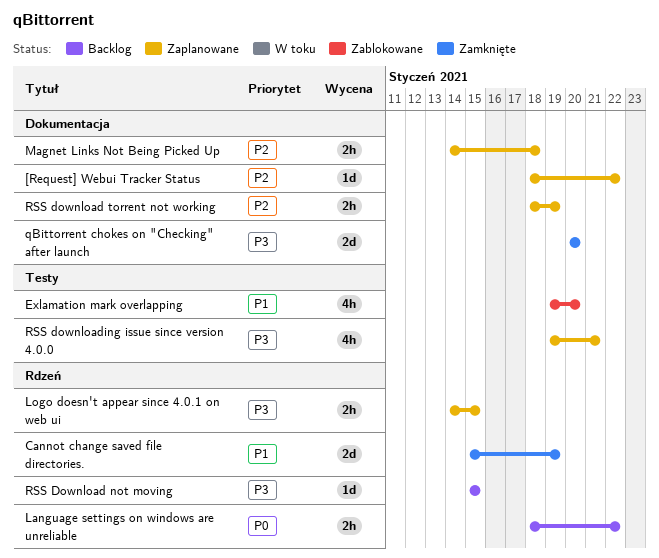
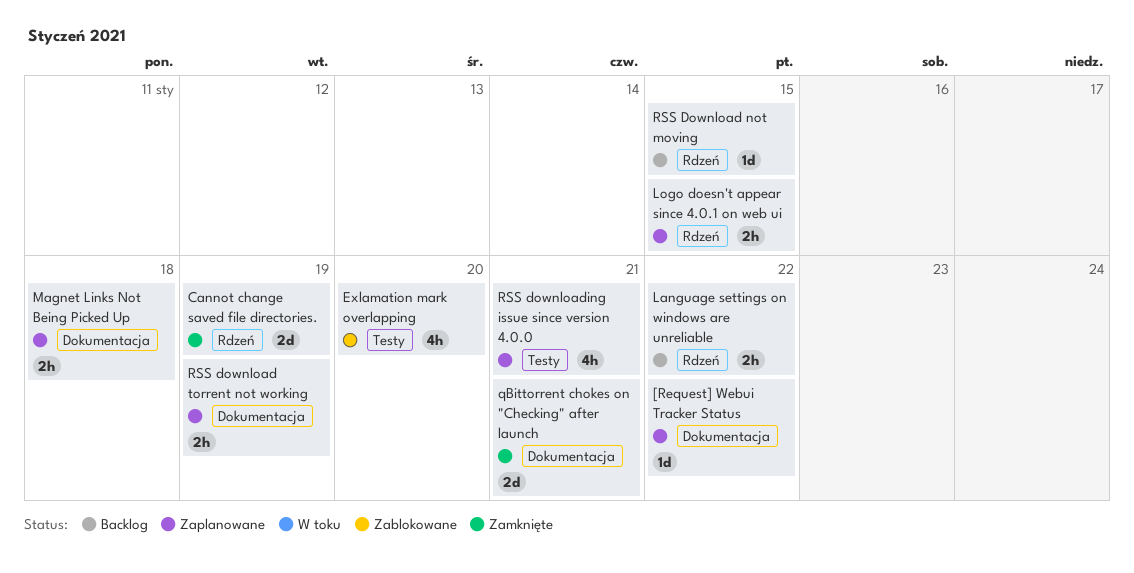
qBittorrent chokes on "Checking" after launch, due: Jan 20 -> Jan 21

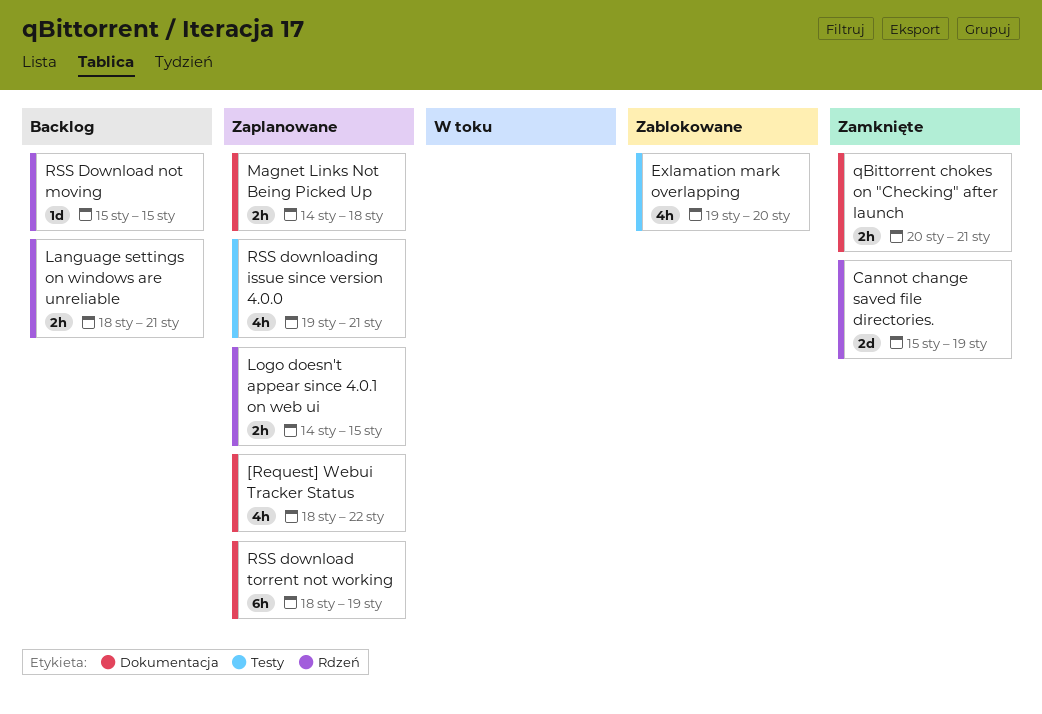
[Request] Webui Tracker Status, estimate: 1d -> 4h
Language settings on windows are unreliable, due: Jan 22 -> Jan 21
qBittorrent chokes on "Checking" after launch, estimate: 2d -> 2h
RSS download torrent not working, estimate: 2h -> 6h

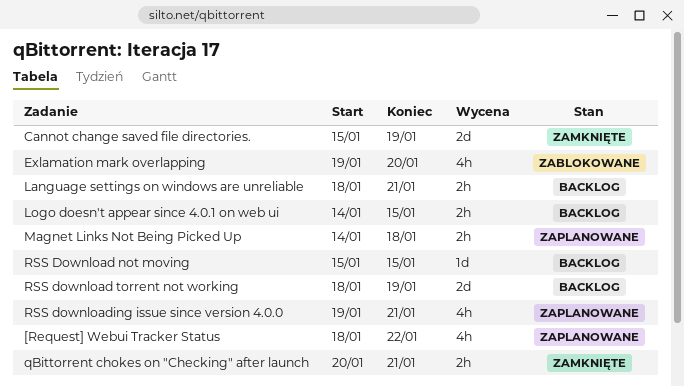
Logo doesn't appear since 4.0.1 on web ui, status: Zaplanowane -> Backlog
RSS download torrent not working, status: Zaplanowane -> Backlog
RSS download torrent not working, estimate: 6h -> 2d

